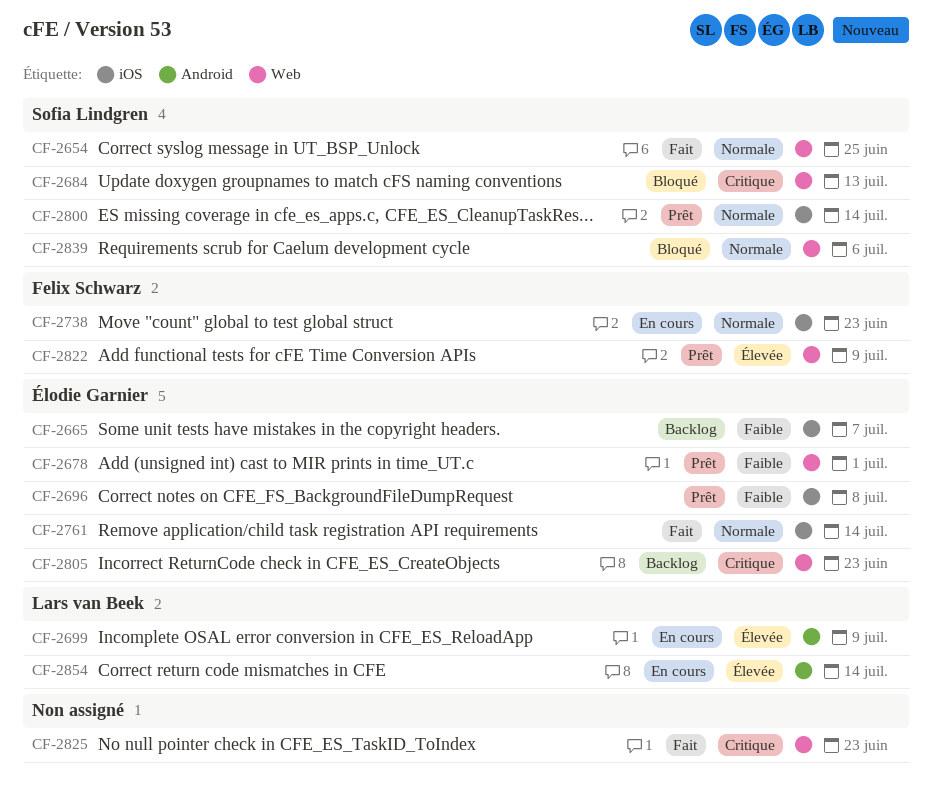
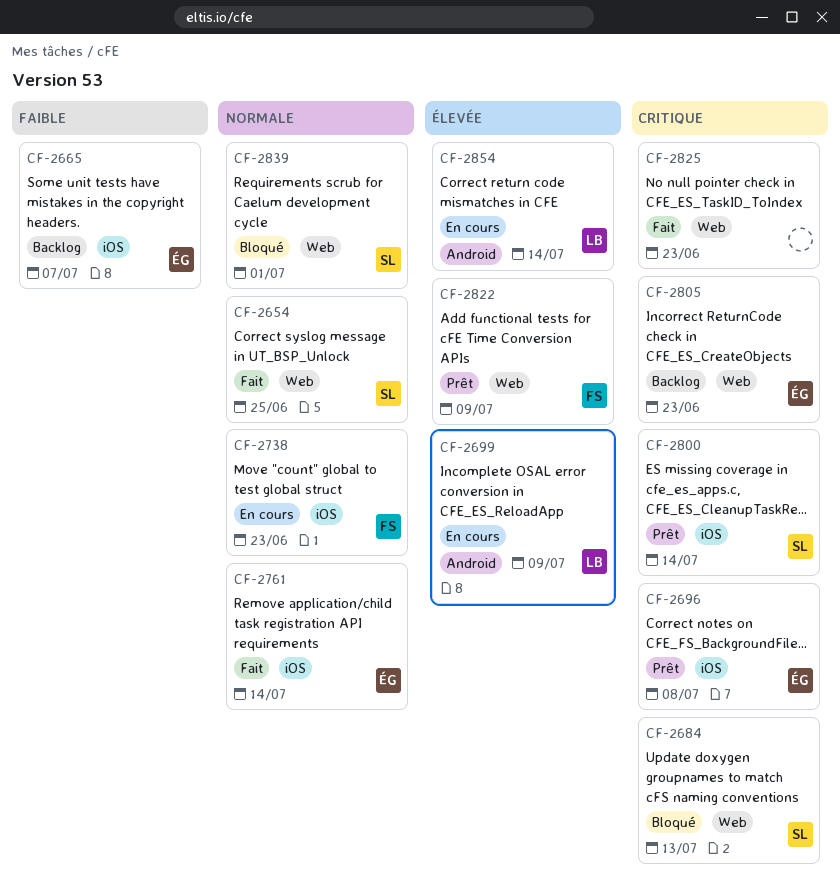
CF-2678: present -> none
CF-2696, priority: Faible -> Critique
CF-2800, priority: Normale -> Critique
CF-2839, due: Jul 6 -> Jul 1

